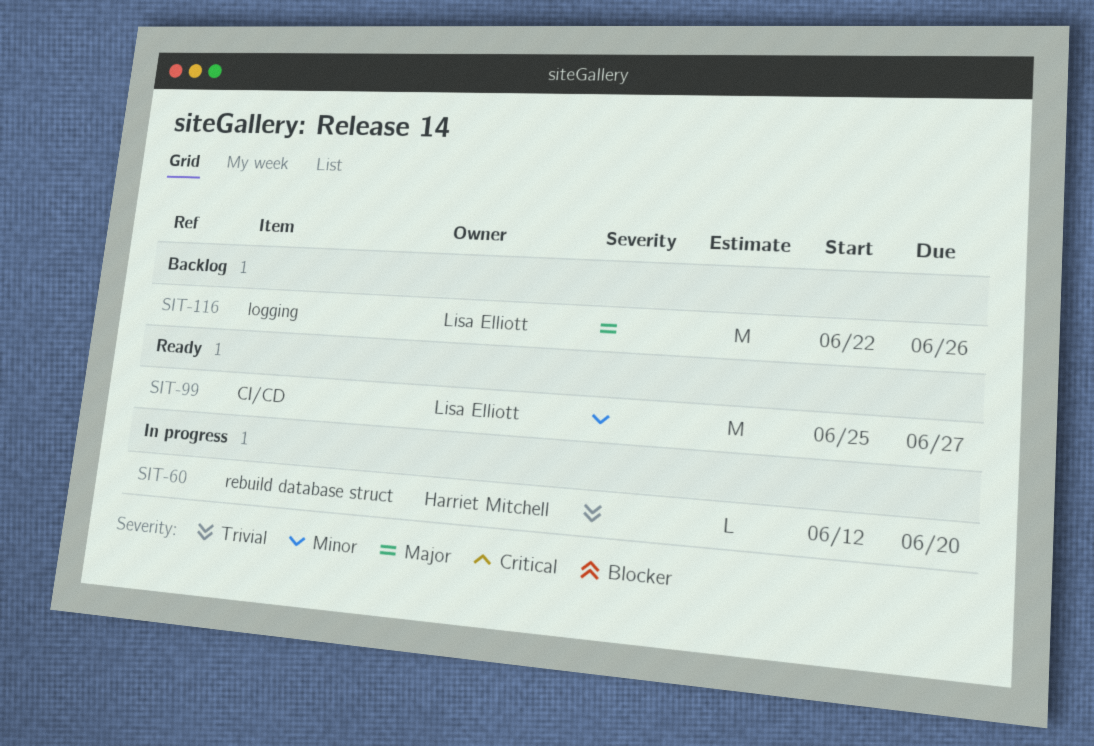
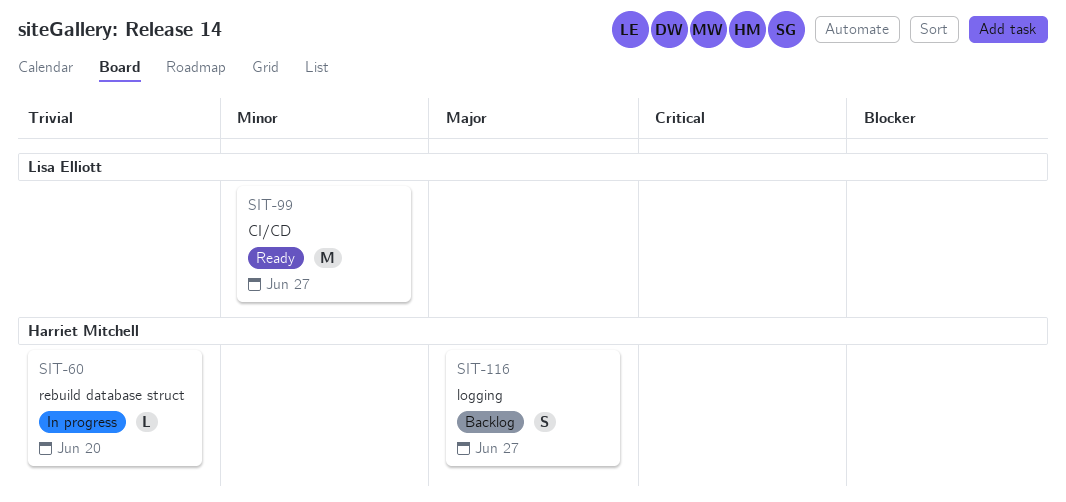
SIT-116, owner: Lisa Elliott -> Harriet Mitchell
SIT-116, estimate: M -> S
SIT-116, due: Jun 26 -> Jun 27

